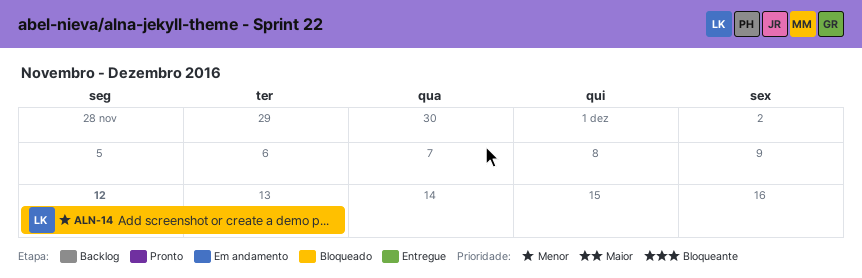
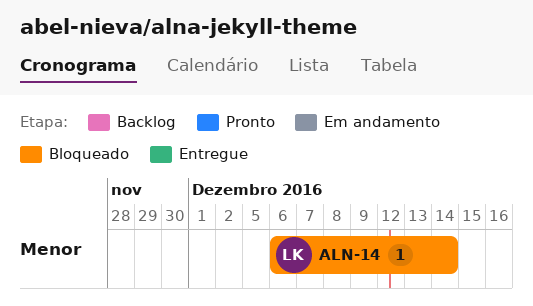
ALN-14, start: Dec 12 -> Dec 6
ALN-14, due: Dec 13 -> Dec 14

